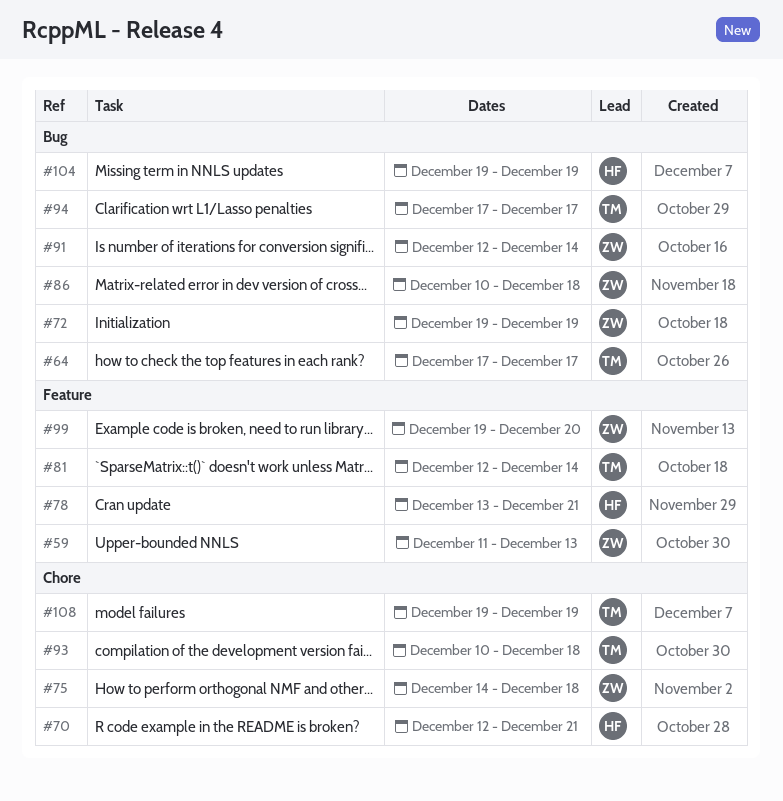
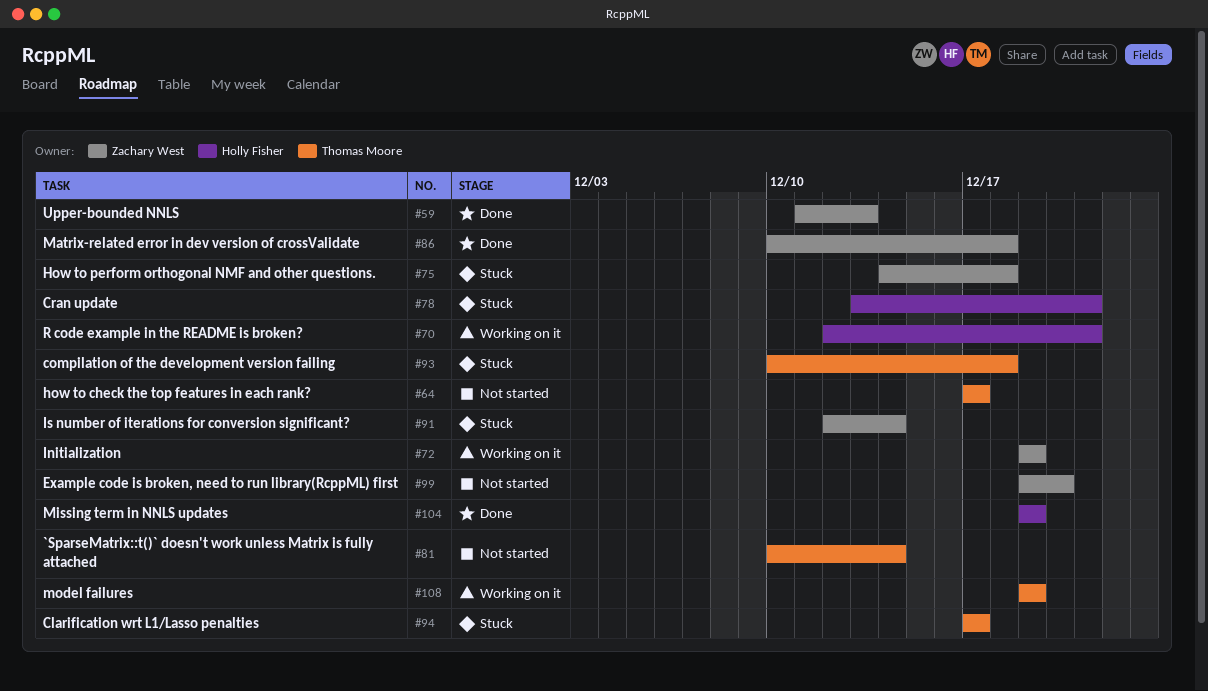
#81, start: Dec 12 -> Dec 10

